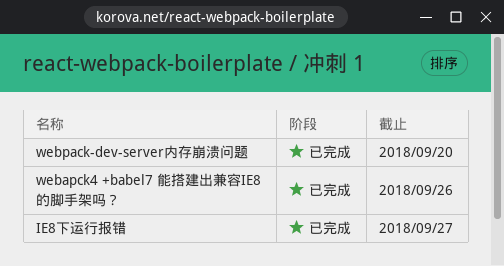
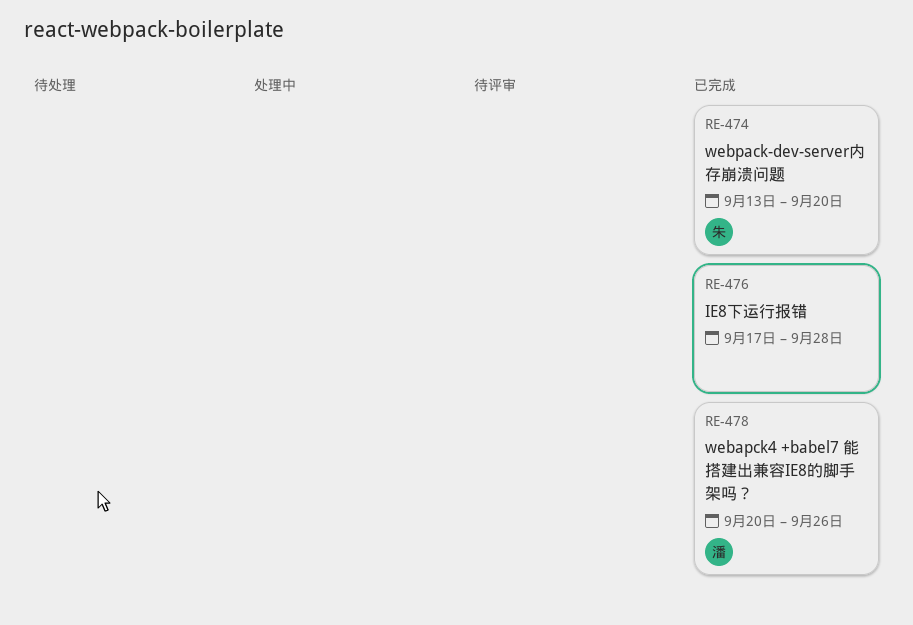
IE8下运行报错, due: Sep 27 -> Sep 28

